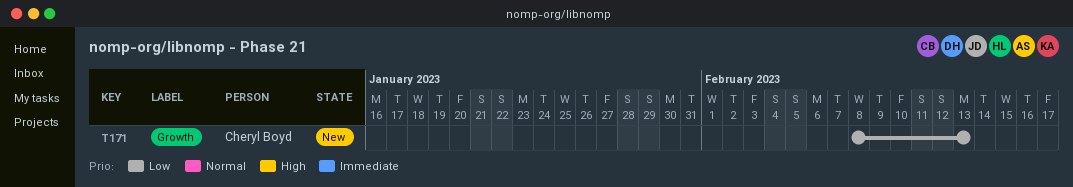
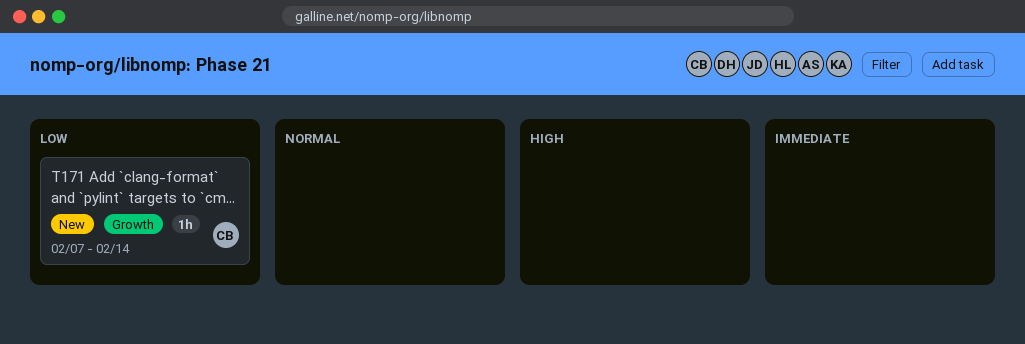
T171, start: Feb 8 -> Feb 7
T171, due: Feb 13 -> Feb 14

